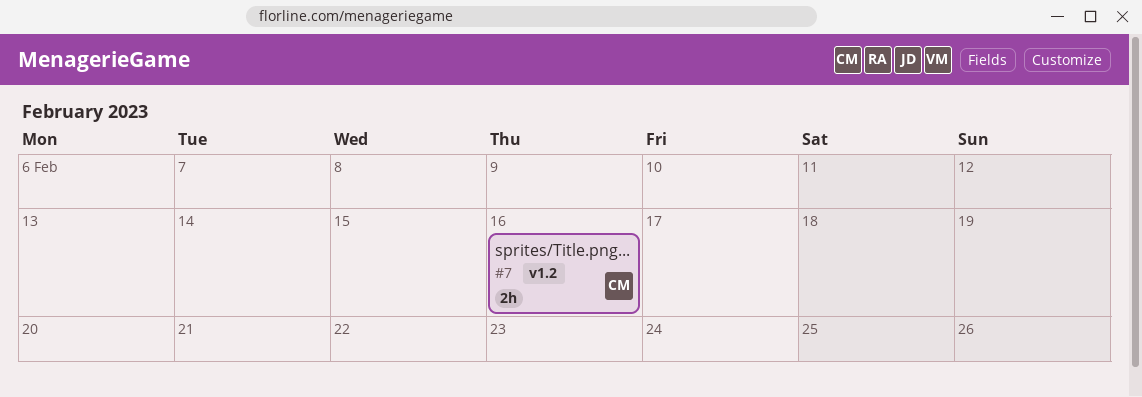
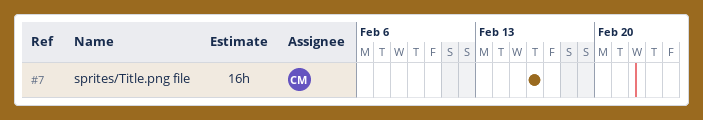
#7, estimate: 2h -> 16h

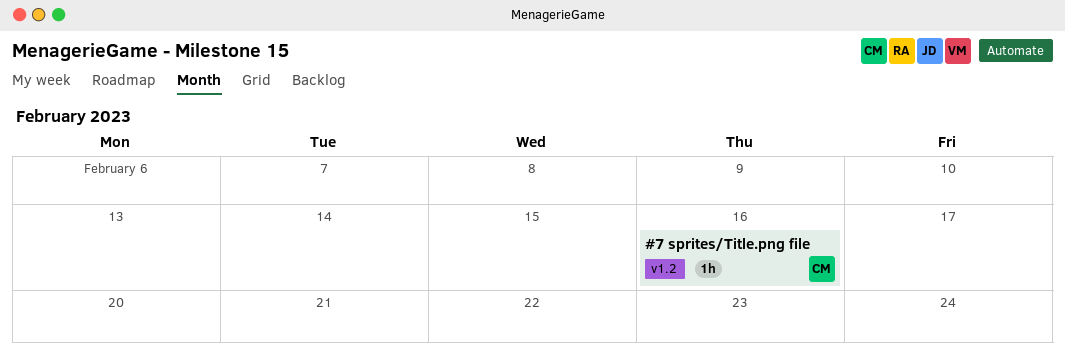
#7, estimate: 16h -> 1h

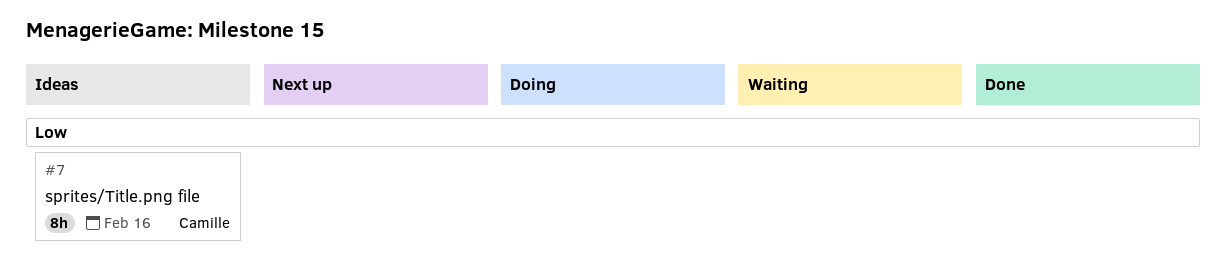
#7, estimate: 1h -> 8h

